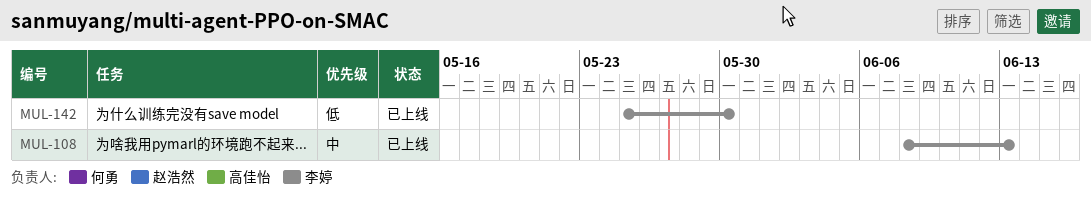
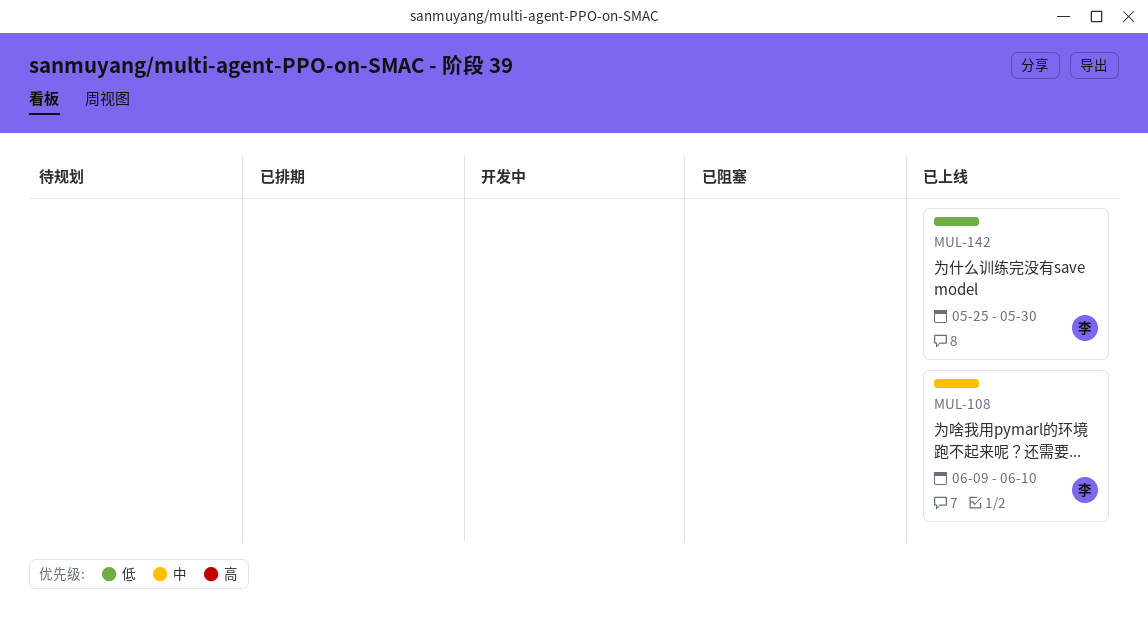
MUL-108, start: Jun 8 -> Jun 9
MUL-108, due: Jun 13 -> Jun 10

